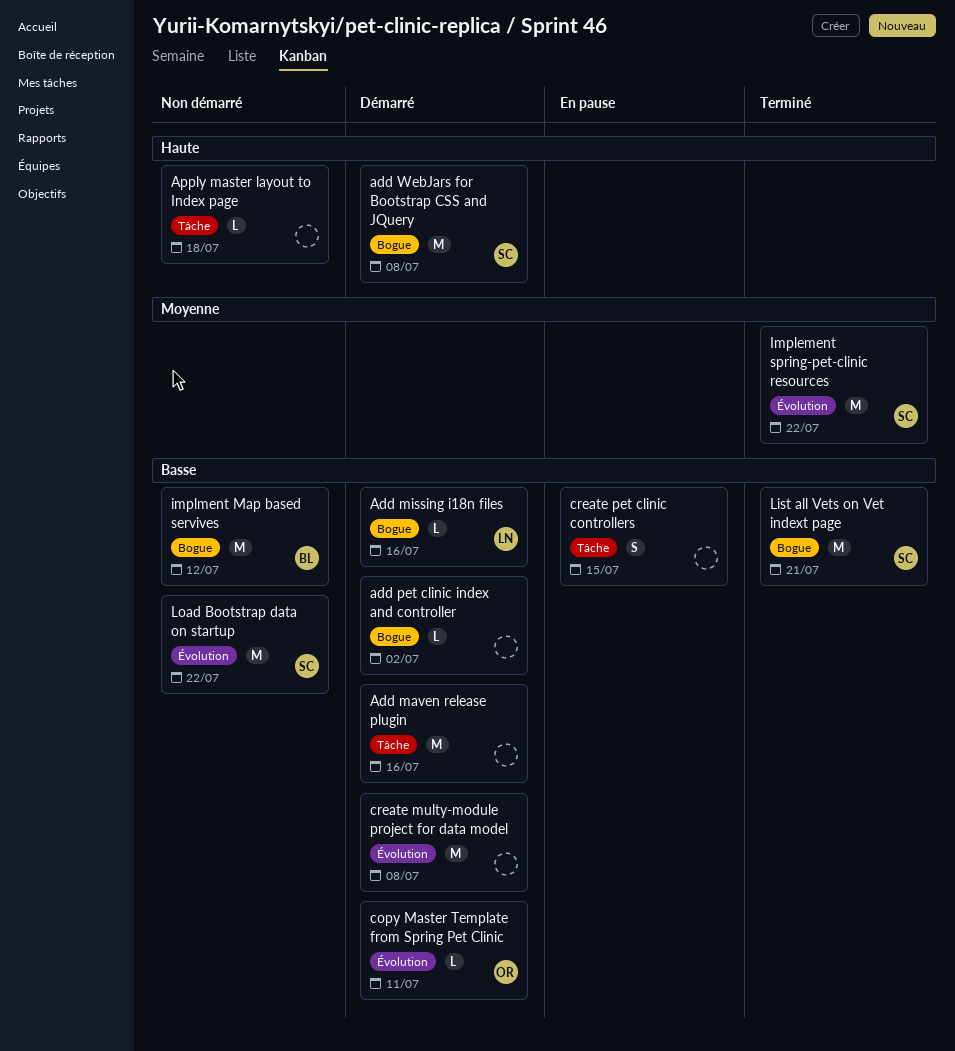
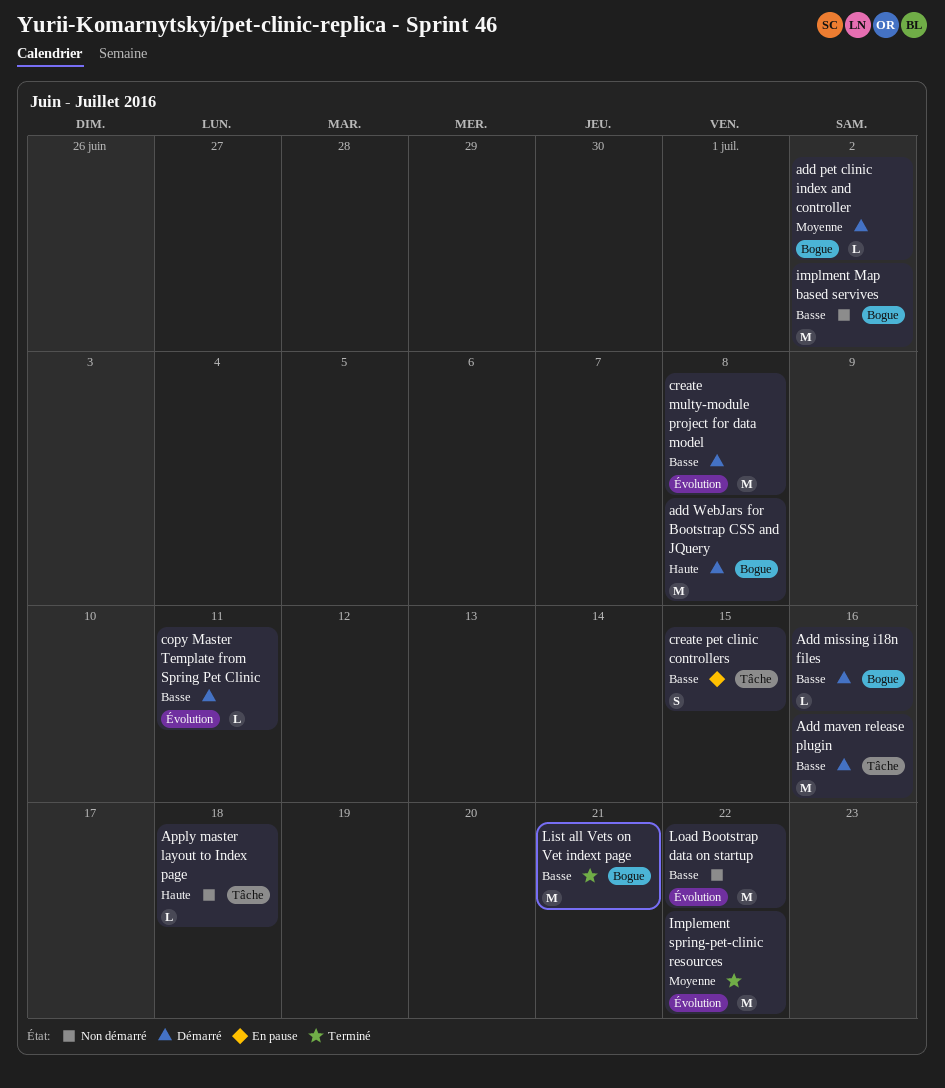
add pet clinic index and controller, priority: Basse -> Moyenne
implment Map based servives, due: Jul 12 -> Jul 2

